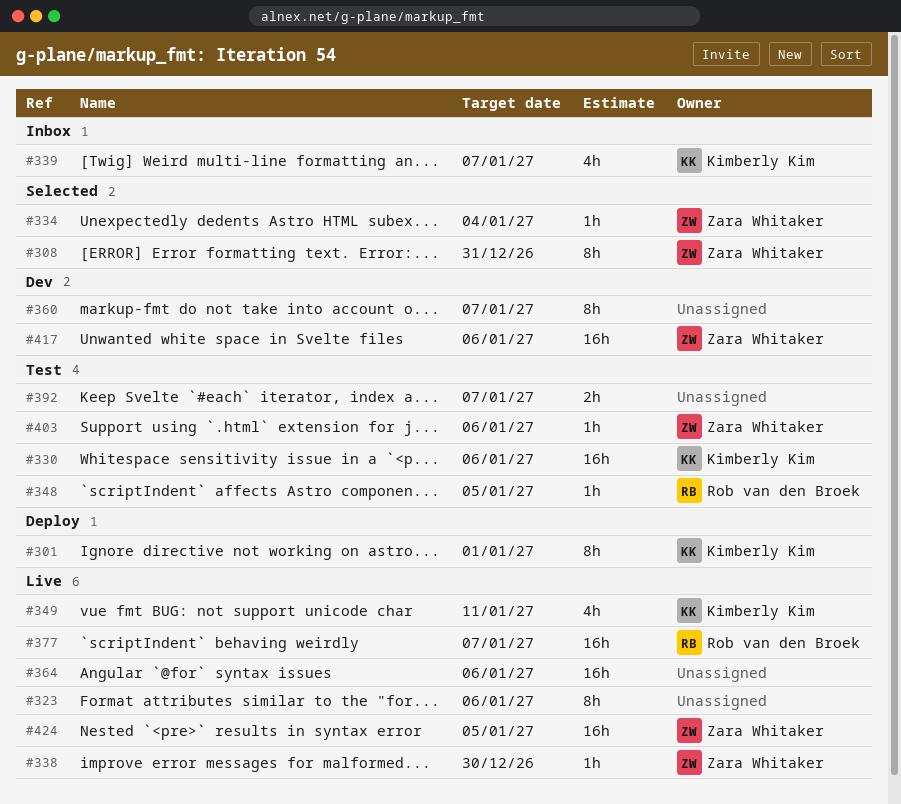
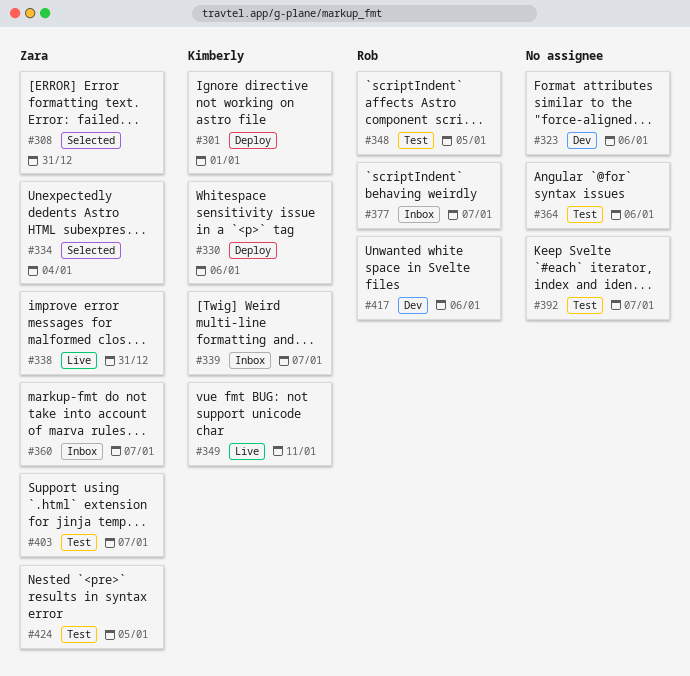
#323, status: Live -> Dev
#330, status: Test -> Deploy
#338, due: Dec 30 -> Dec 31
#360, status: Dev -> Inbox
#360, owner: none -> Zara Whitaker
#364, status: Live -> Test
#377, status: Live -> Inbox
#403, due: Jan 6 -> Jan 7
#417, owner: Zara Whitaker -> Rob van den Broek
#424, status: Live -> Test

